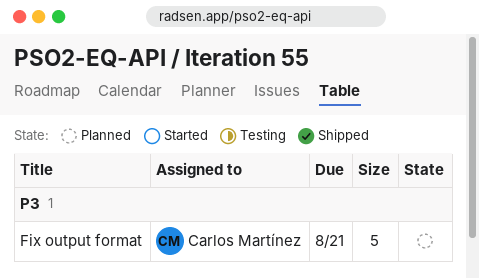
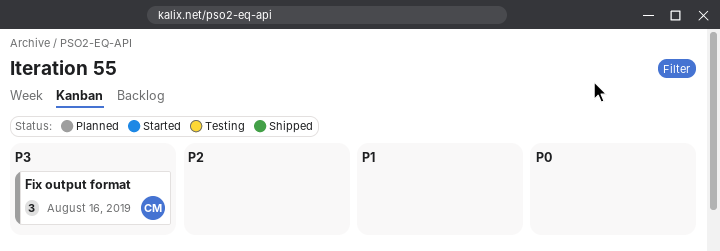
Fix output format, estimate: 5 -> 3
Fix output format, due: Aug 21 -> Aug 16

